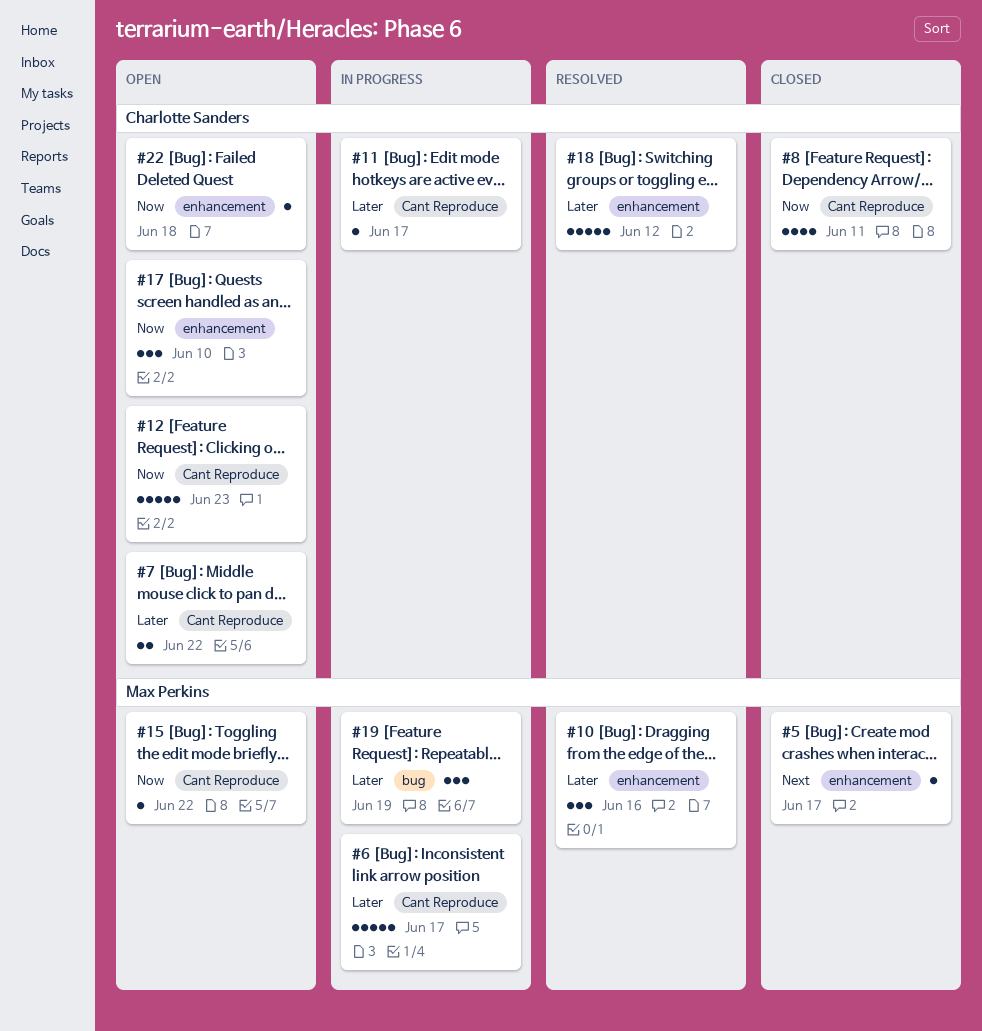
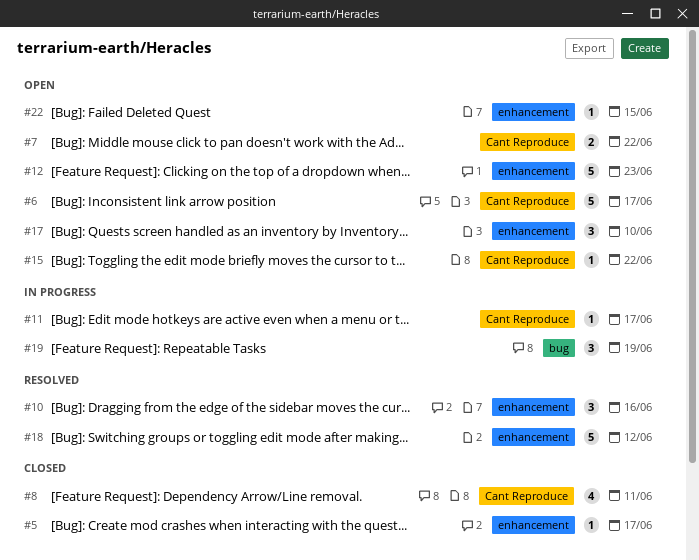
#6, status: In progress -> Open
#12, label: Cant Reproduce -> enhancement
#22, due: Jun 18 -> Jun 15

